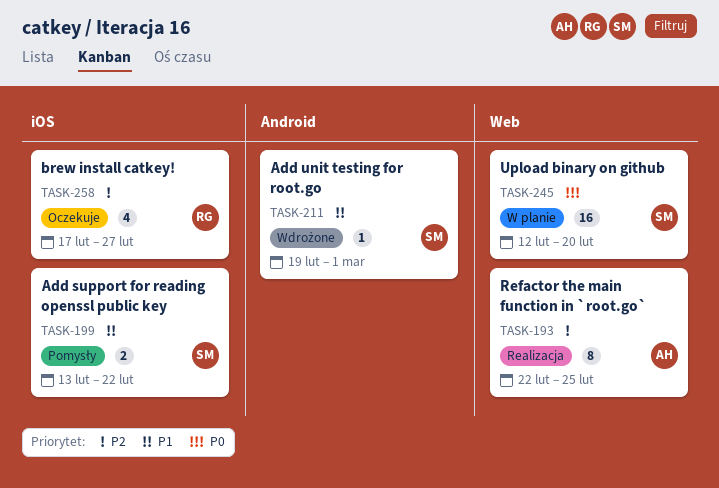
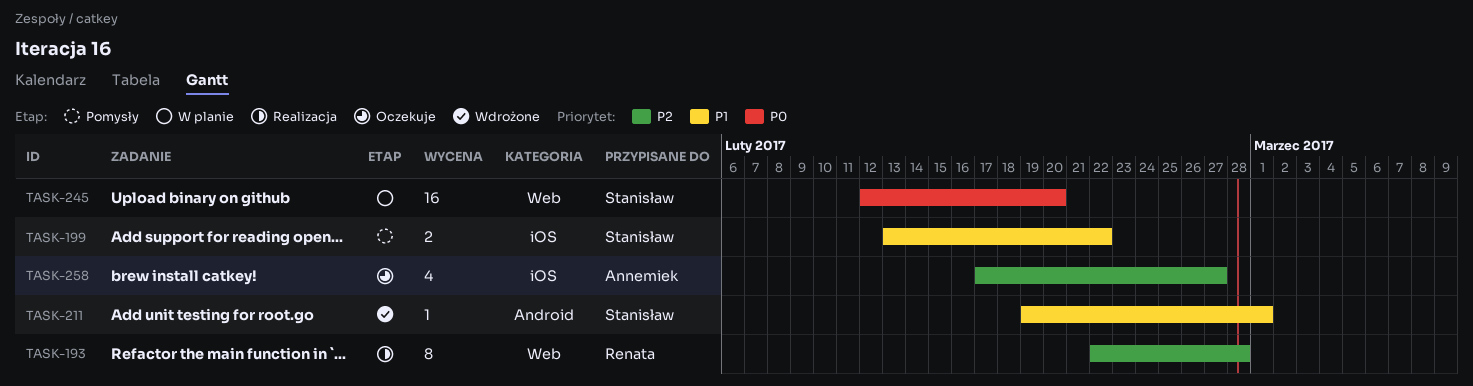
TASK-193, owner: Annemiek -> Renata
TASK-193, due: Feb 25 -> Feb 28
TASK-258, owner: Renata -> Annemiek

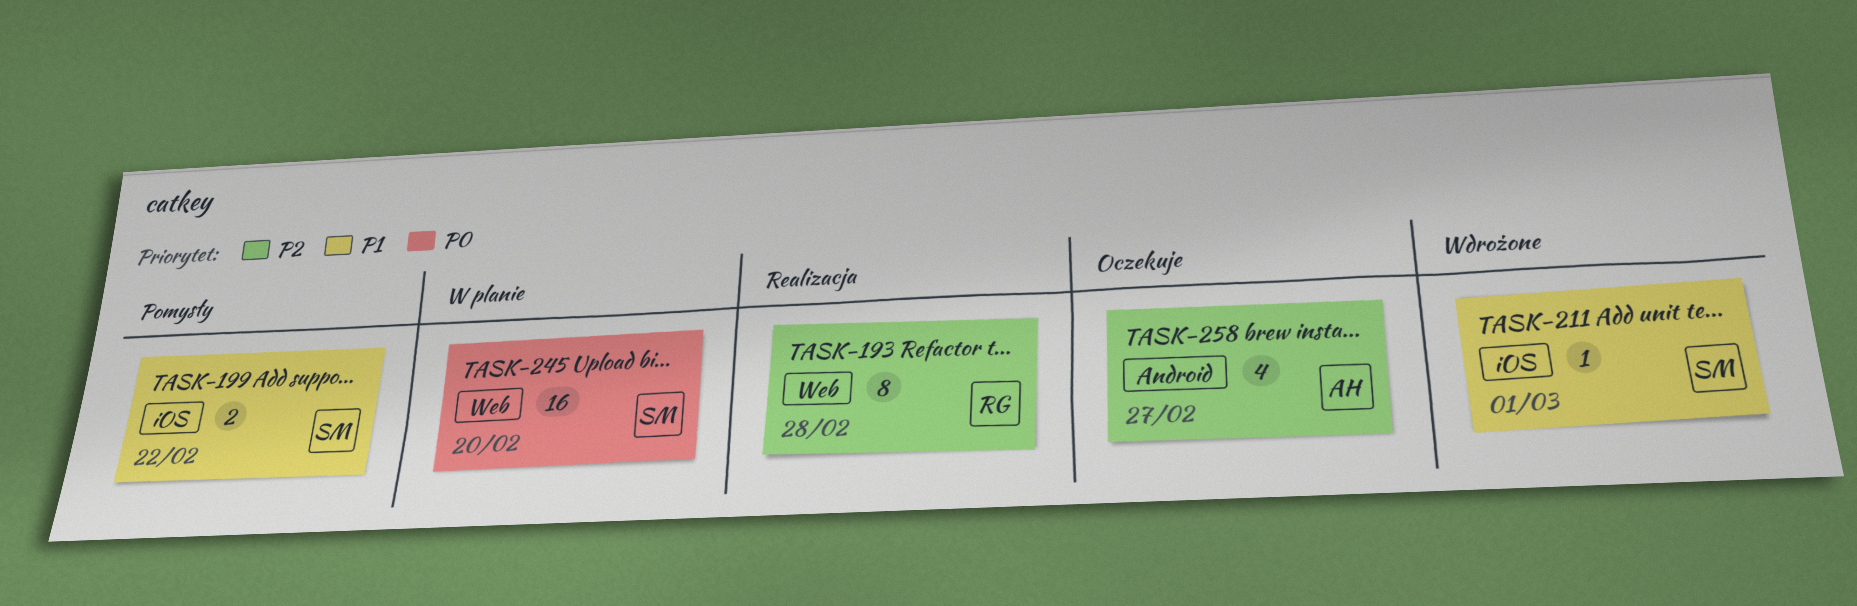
TASK-211, label: Android -> iOS
TASK-258, label: iOS -> Android

